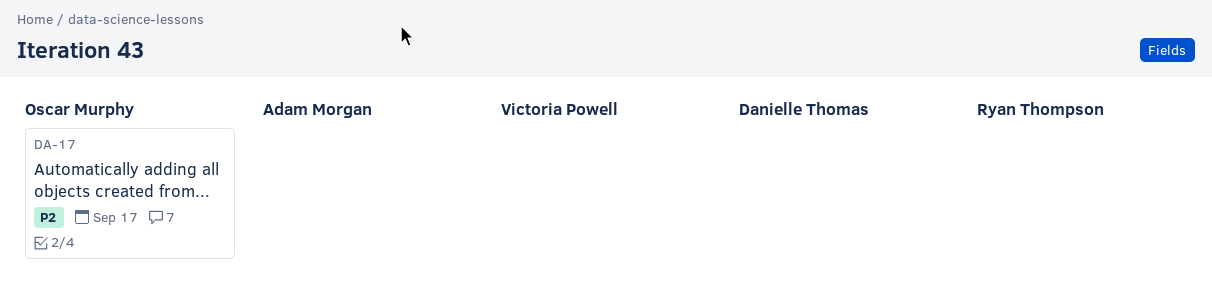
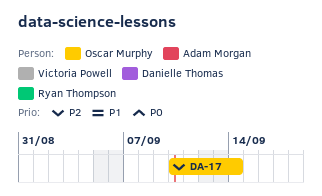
DA-17, due: Sep 17 -> Sep 14

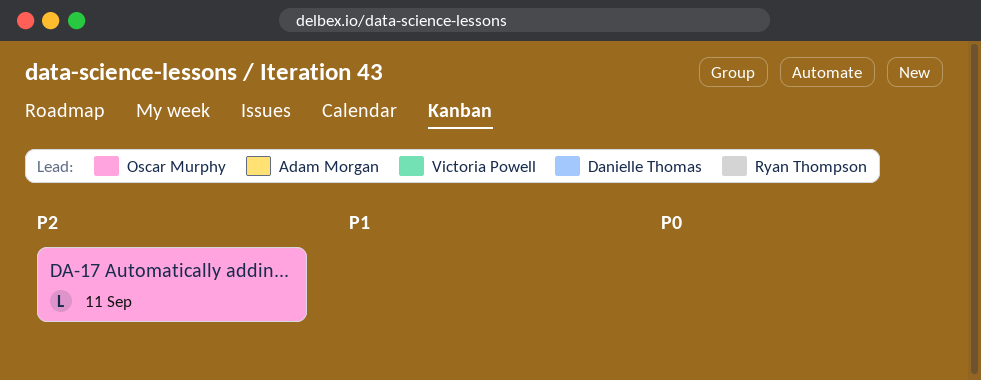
DA-17, due: Sep 14 -> Sep 11

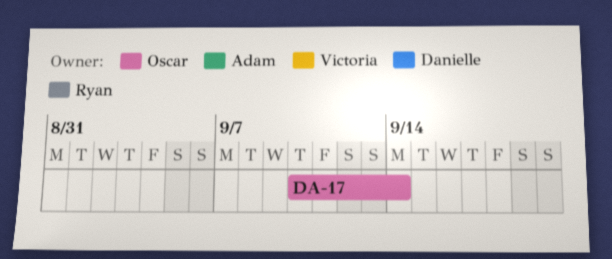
DA-17, due: Sep 11 -> Sep 14

